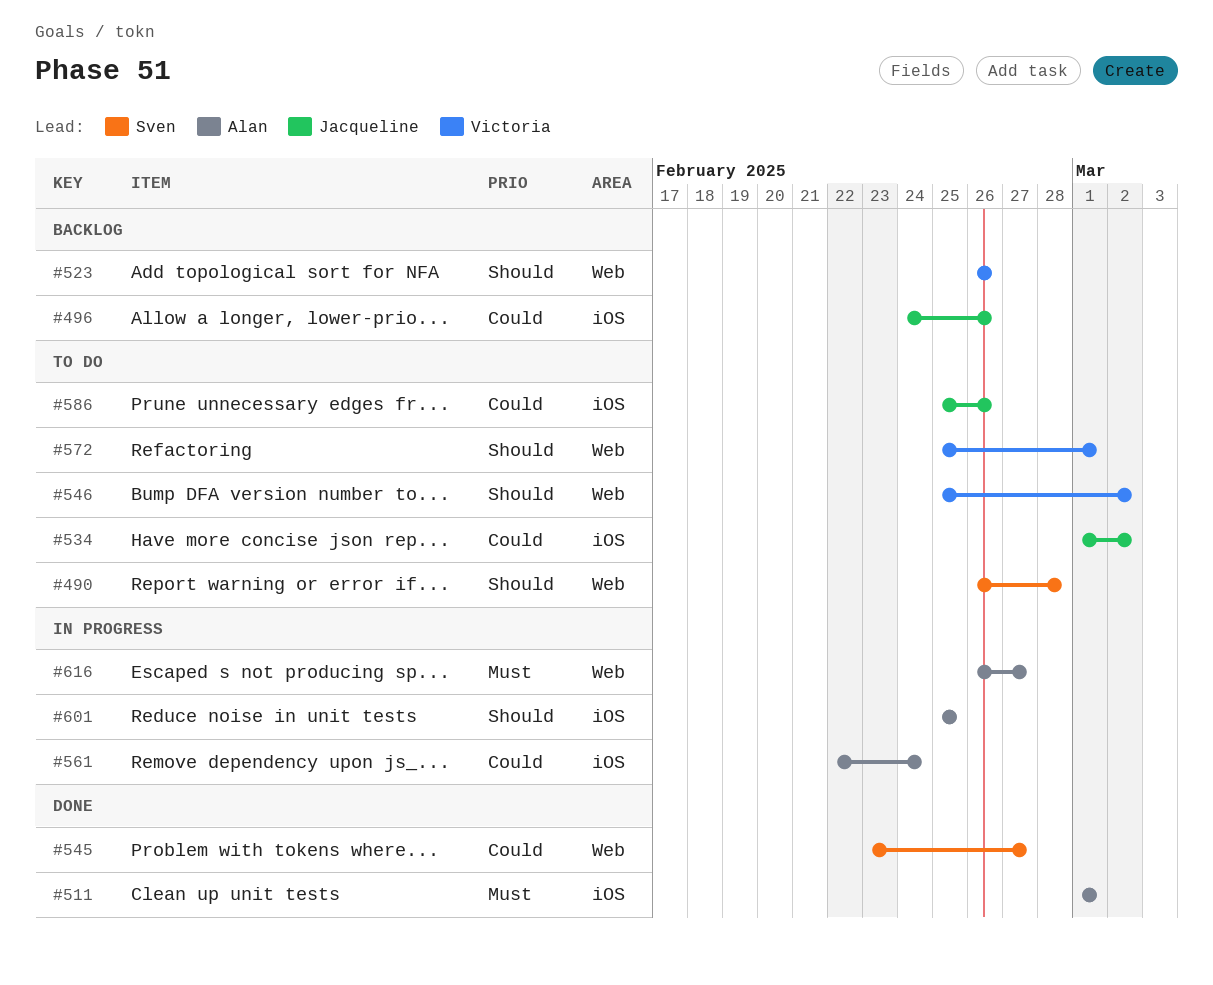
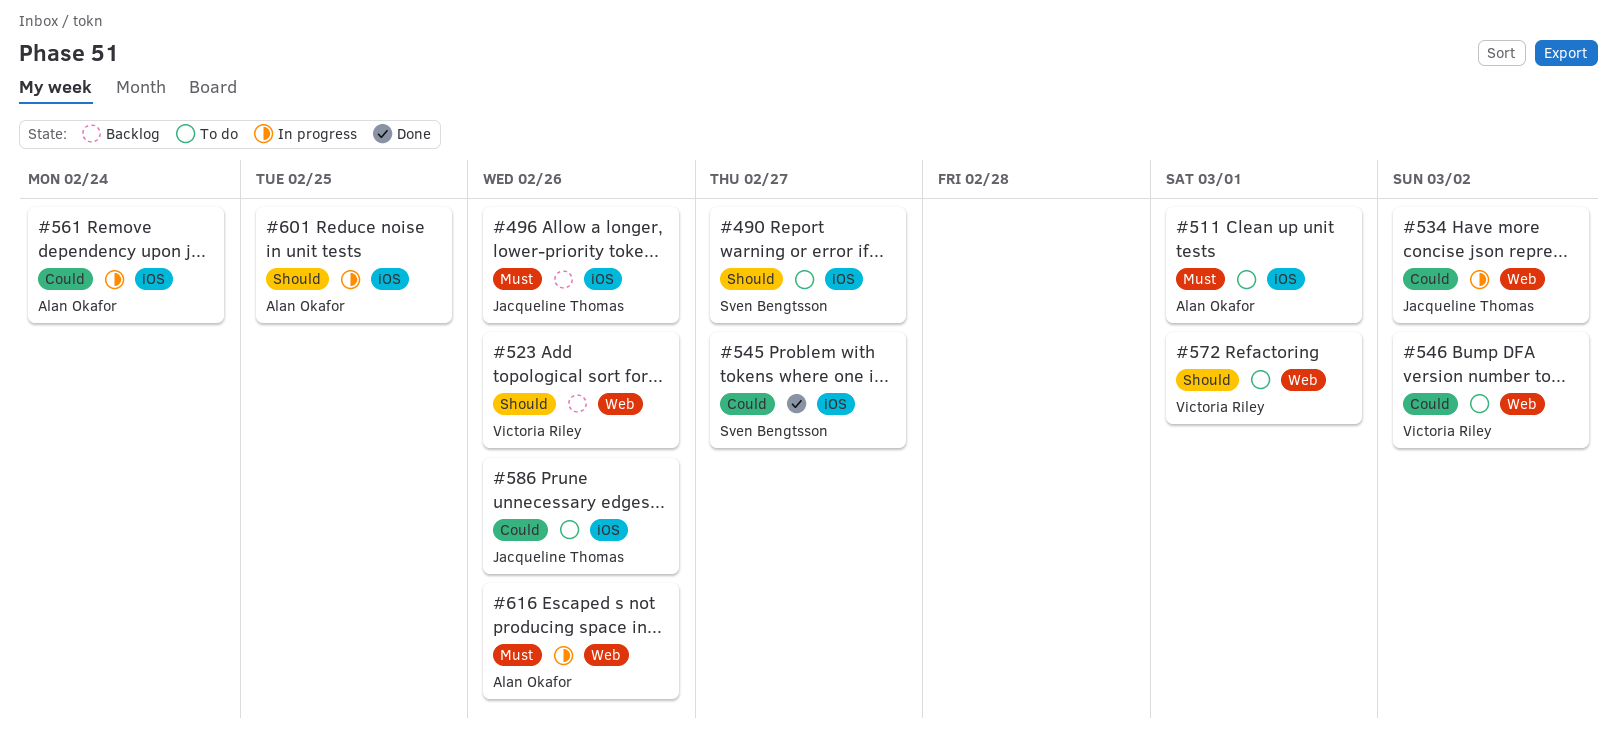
#490, label: Web -> iOS
#490, due: Feb 28 -> Feb 27
#496, priority: Could -> Must
#511, status: Done -> To do
#534, status: To do -> In progress
#534, label: iOS -> Web
#545, label: Web -> iOS
#546, priority: Should -> Could
#616, due: Feb 27 -> Feb 26

